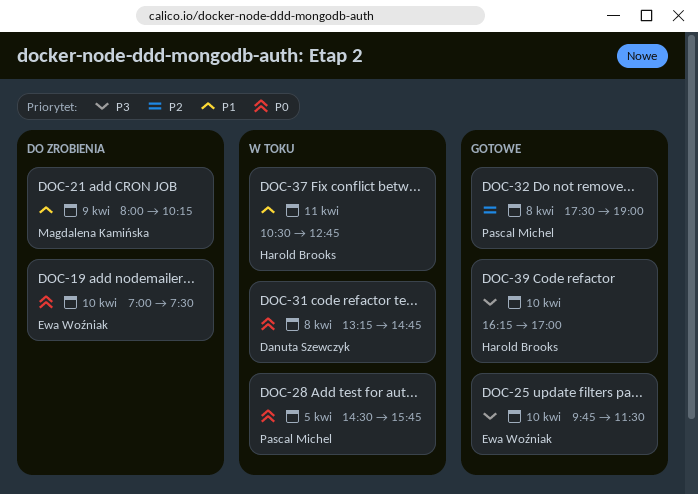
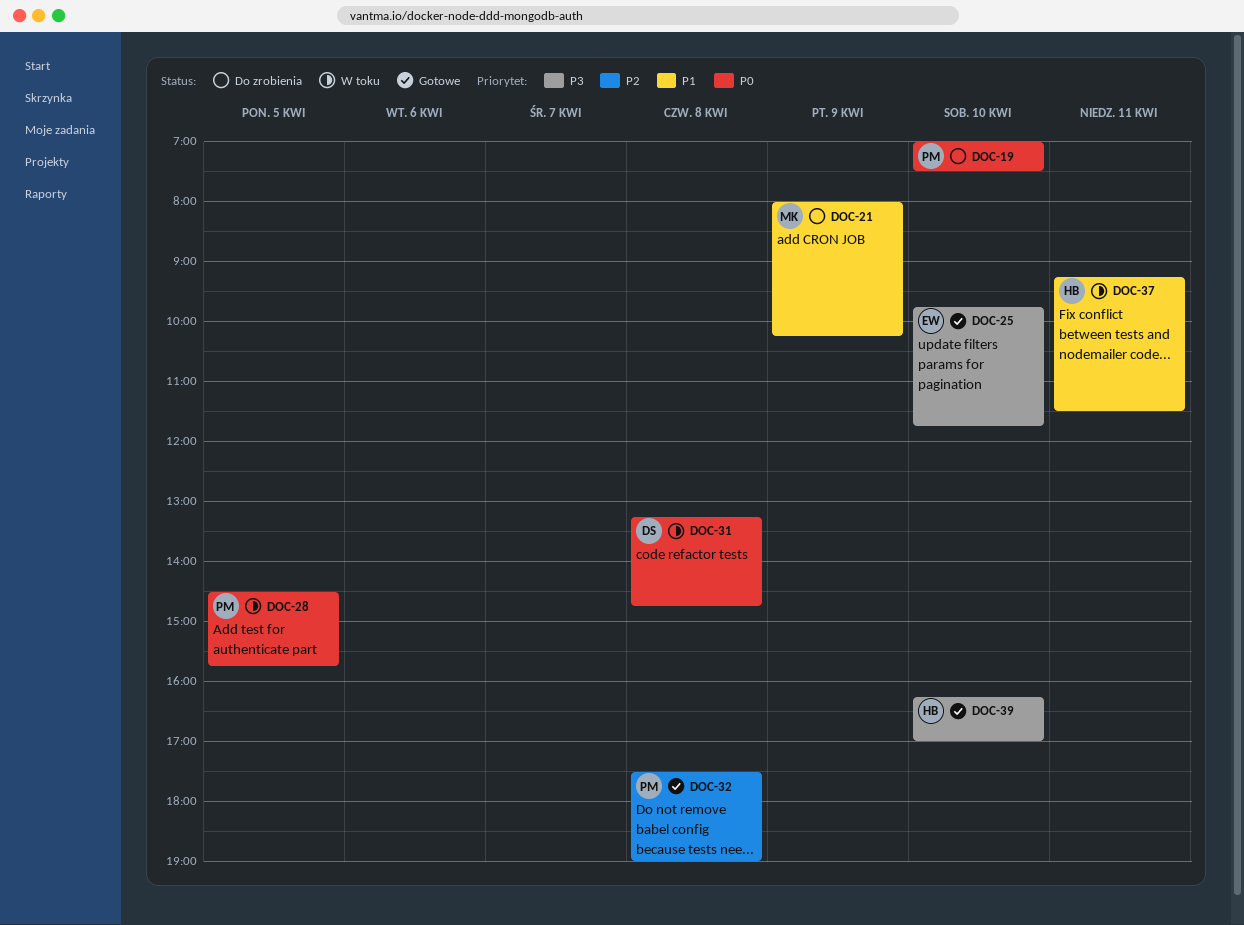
DOC-19, owner: Ewa Woźniak -> Pascal Michel
DOC-25, ends: 11:30 -> 11:45
DOC-37, begins: 10:30 -> 09:15
DOC-37, ends: 12:45 -> 11:30

